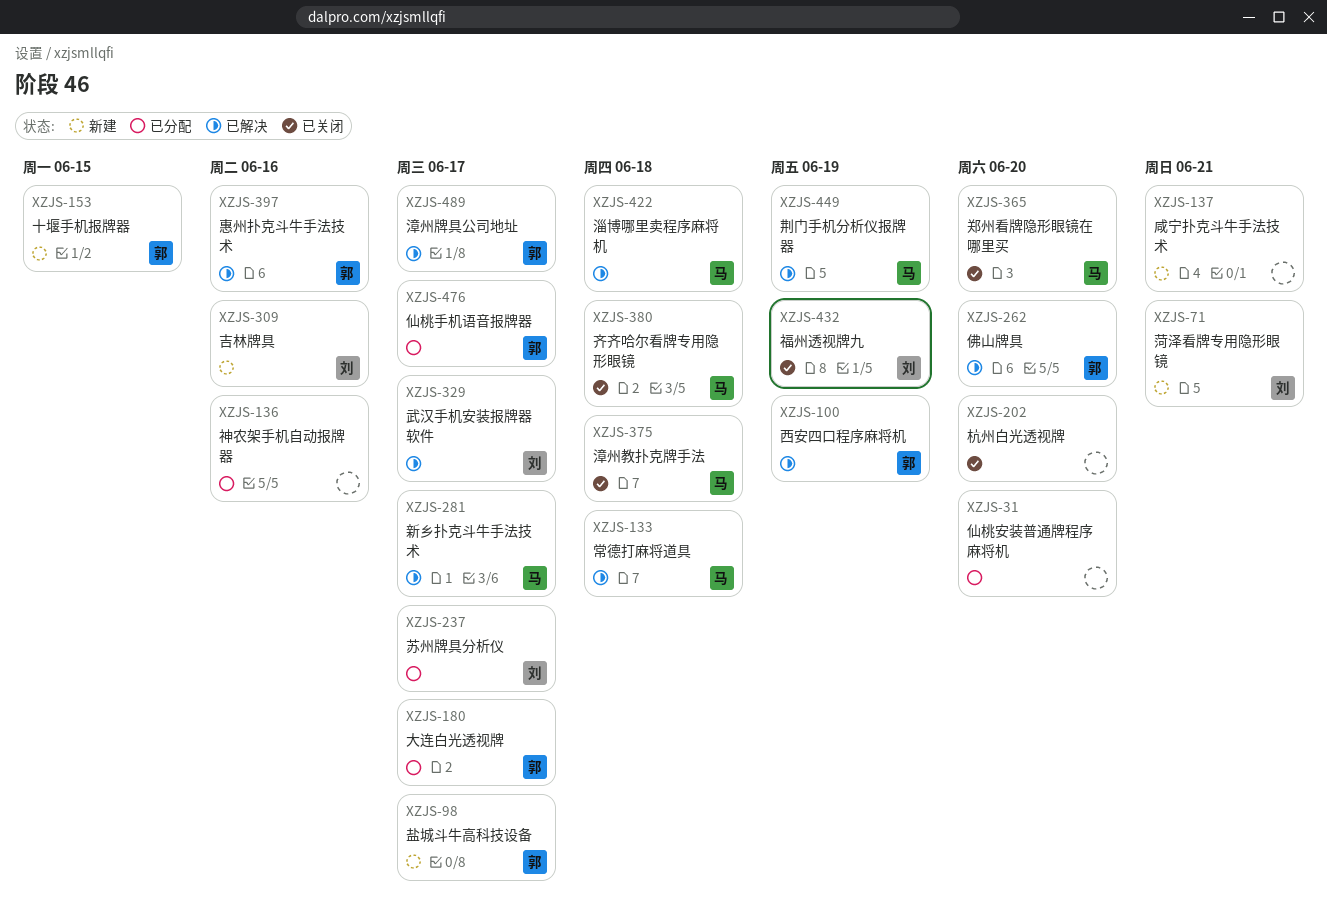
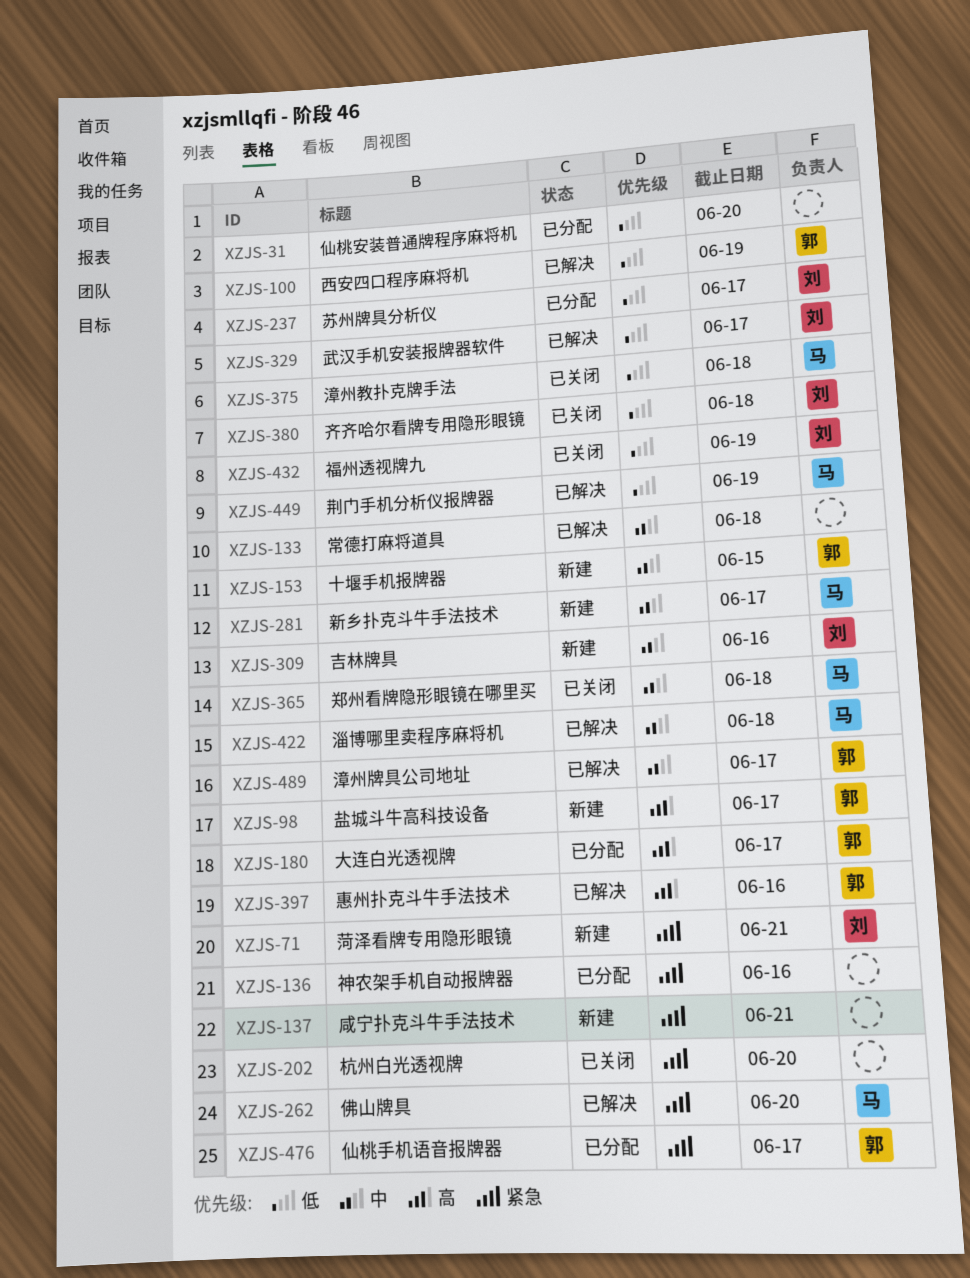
XZJS-133, owner: 马 -> none
XZJS-262, owner: 郭 -> 马
XZJS-281, status: 已解决 -> 新建
XZJS-365, due: Jun 20 -> Jun 18
XZJS-380, owner: 马 -> 刘

